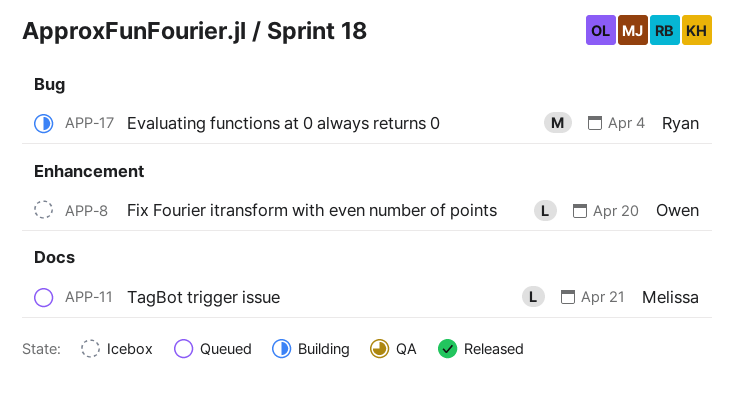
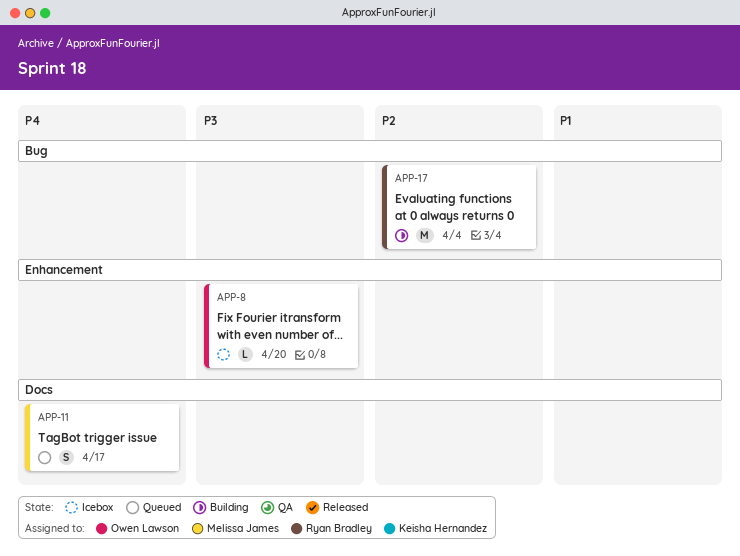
APP-11, estimate: L -> S
APP-11, due: Apr 21 -> Apr 17

